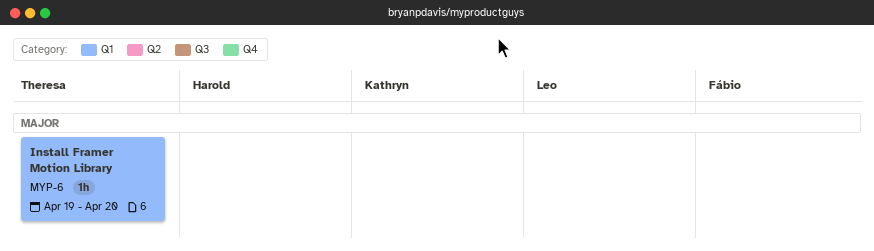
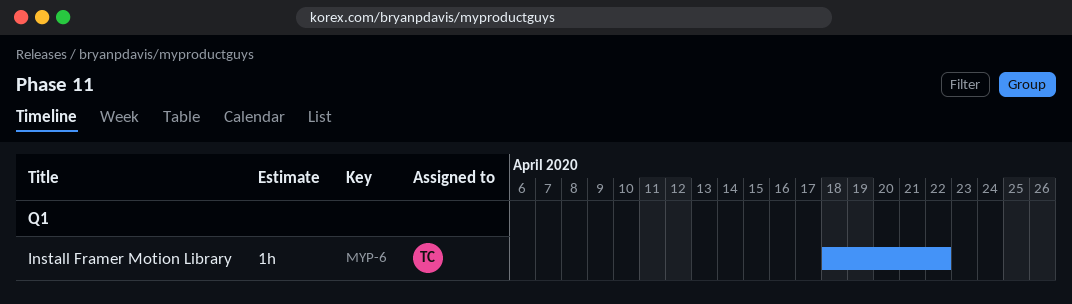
MYP-6, start: Apr 19 -> Apr 18
MYP-6, due: Apr 20 -> Apr 22

